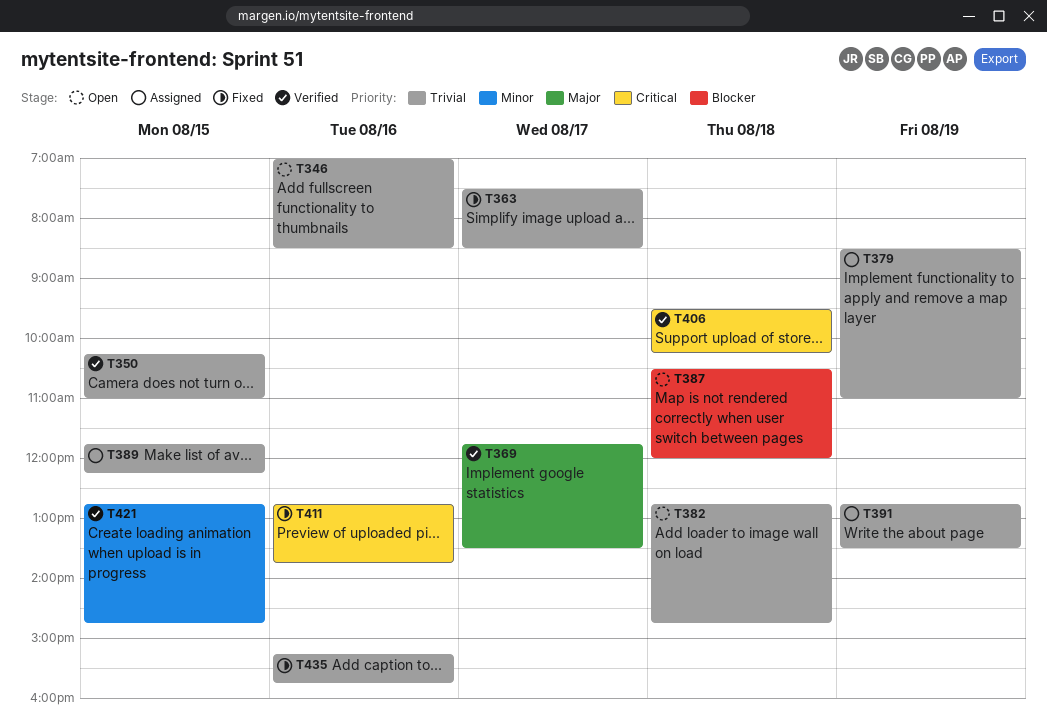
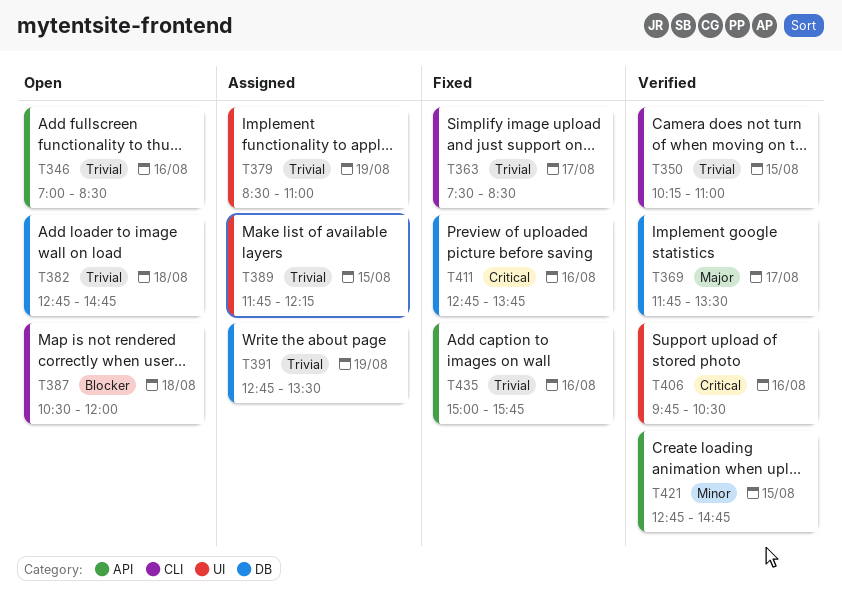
T406, day: Aug 18 -> Aug 16
T406, begins: 09:30 -> 09:45
T406, ends: 10:15 -> 10:30
T435, begins: 15:15 -> 15:00

